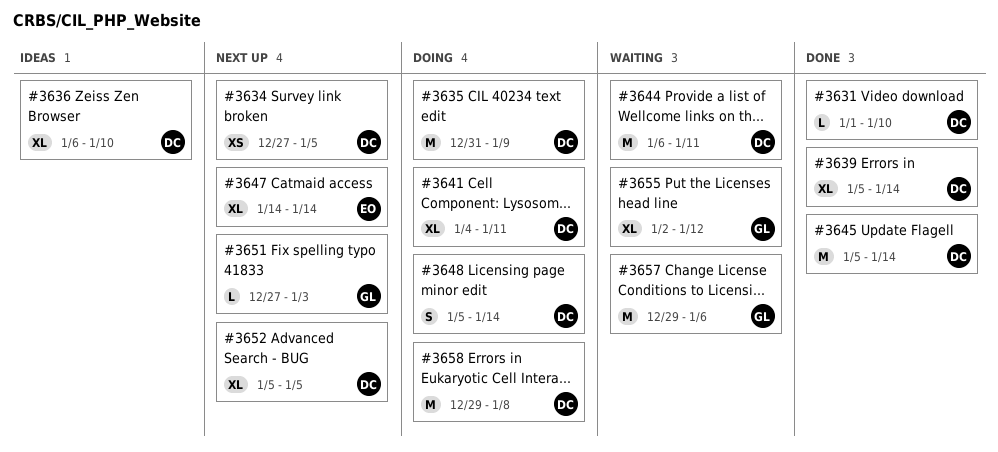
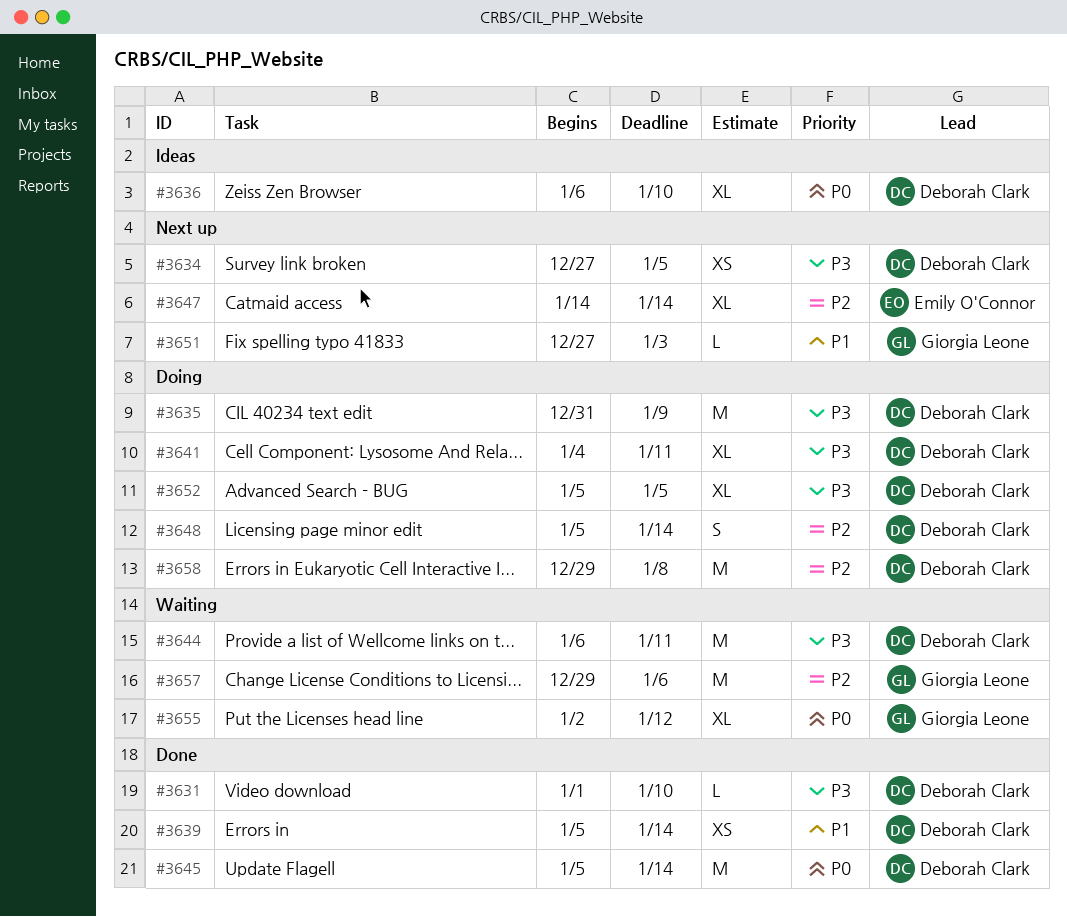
#3639, estimate: XL -> XS
#3652, status: Next up -> Doing

